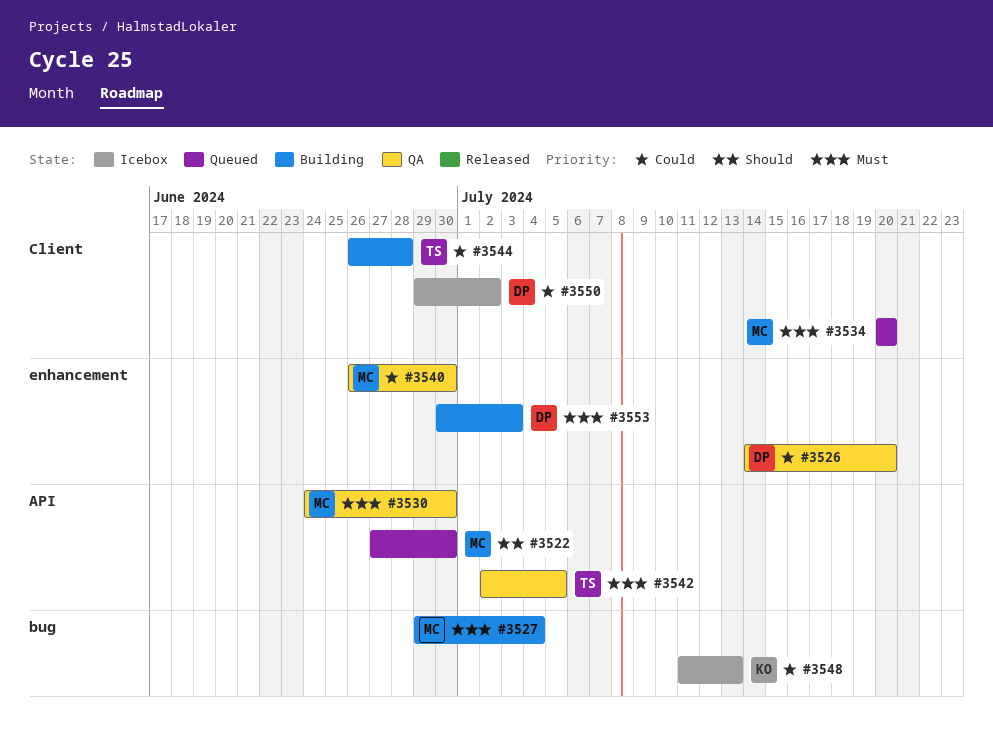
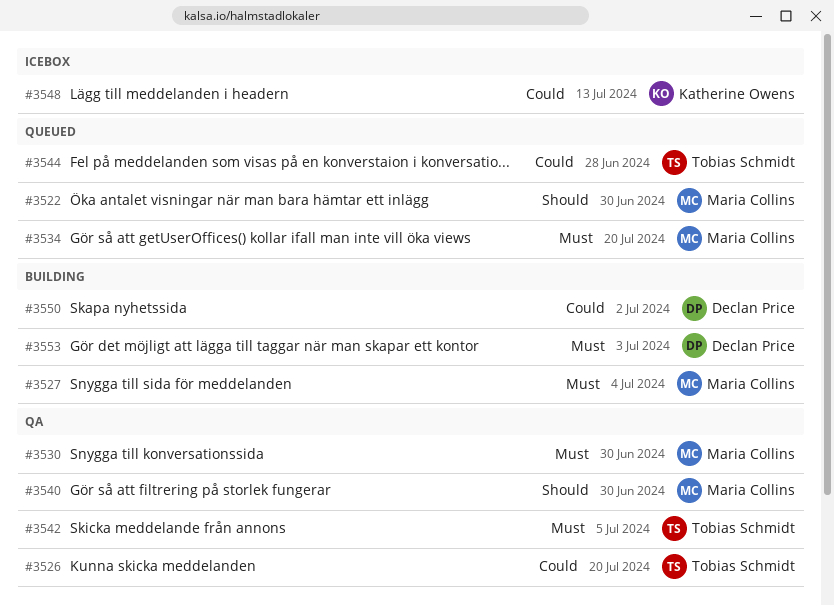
#3526, owner: Declan Price -> Tobias Schmidt
#3540, priority: Could -> Should
#3544, status: Building -> Queued
#3550, status: Icebox -> Building

